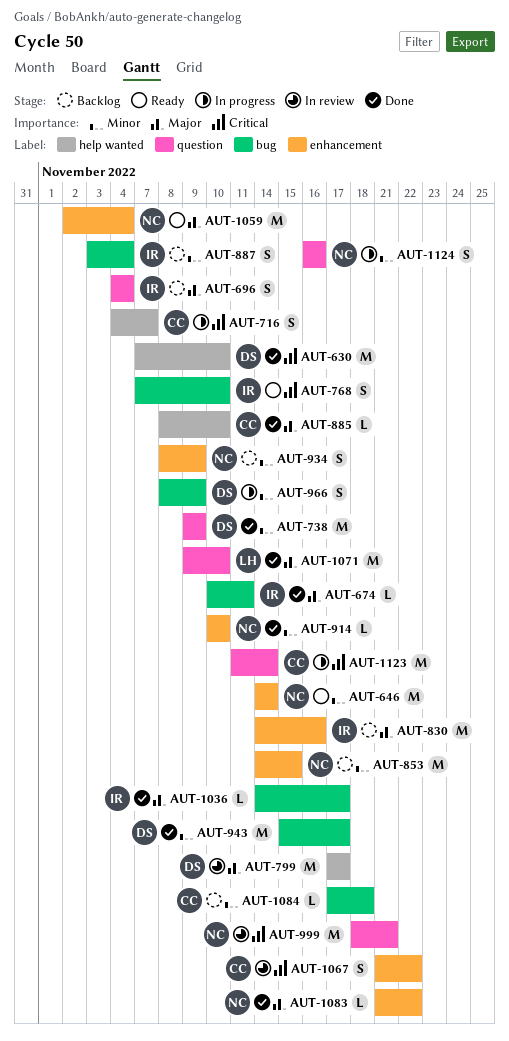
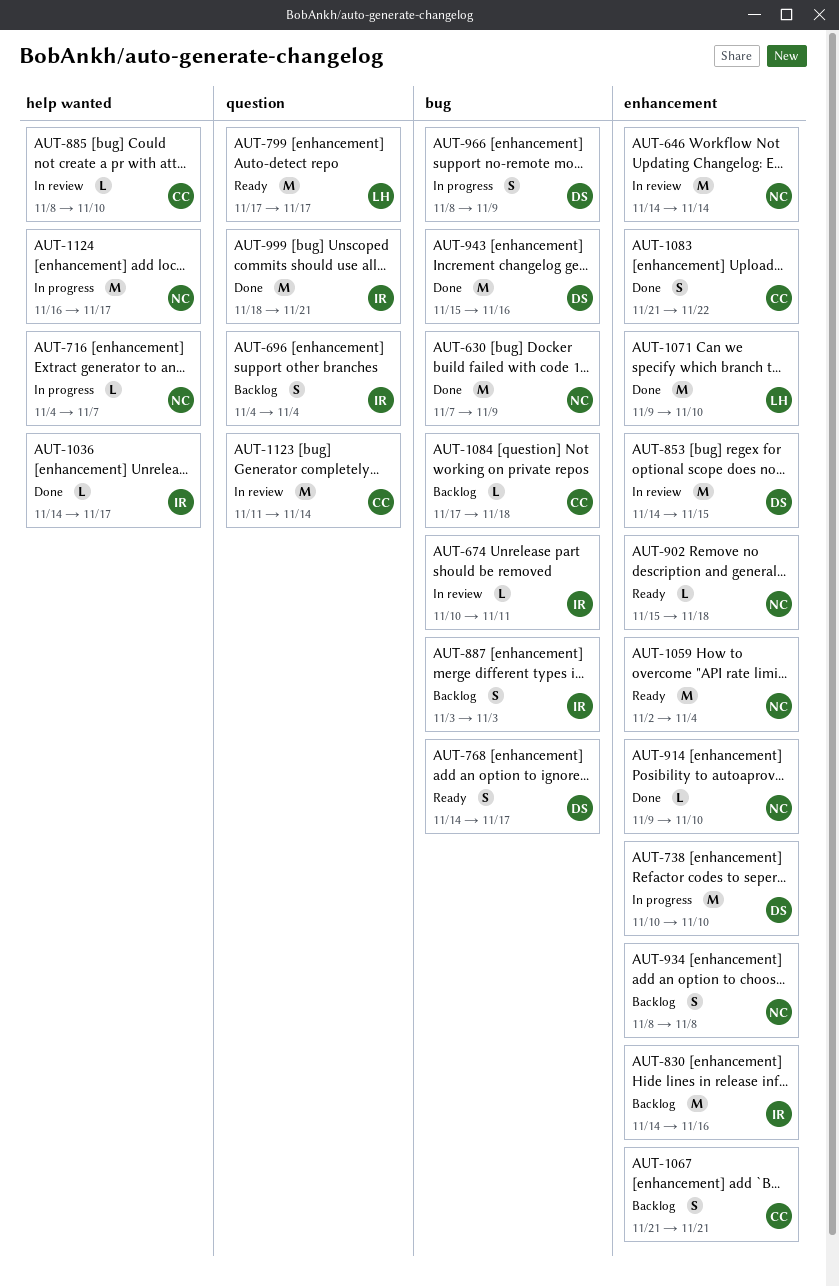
AUT-630, owner: DS -> NC
AUT-630, label: help wanted -> bug
AUT-630, due: Nov 10 -> Nov 9
AUT-646, status: Ready -> In review
AUT-674, status: Done -> In review
AUT-716, owner: CC -> NC
AUT-716, estimate: S -> L
AUT-738, status: Done -> In progress
AUT-738, label: question -> enhancement
AUT-738, start: Nov 9 -> Nov 10
AUT-738, due: Nov 9 -> Nov 10
AUT-768, owner: IR -> DS
AUT-768, start: Nov 7 -> Nov 14
AUT-768, due: Nov 10 -> Nov 17
AUT-799, status: In review -> Ready
AUT-799, owner: DS -> LH
AUT-799, label: help wanted -> question
AUT-853, status: Backlog -> In review
AUT-853, owner: NC -> DS
AUT-885, status: Done -> In review
AUT-887, due: Nov 4 -> Nov 3
AUT-902: none -> present
AUT-914, start: Nov 10 -> Nov 9
AUT-934, due: Nov 9 -> Nov 8
AUT-943, due: Nov 17 -> Nov 16
AUT-999, status: In review -> Done
AUT-999, owner: NC -> IR
AUT-1036, label: bug -> help wanted
AUT-1067, status: In review -> Backlog
AUT-1067, due: Nov 22 -> Nov 21
AUT-1071, label: question -> enhancement
AUT-1083, owner: NC -> CC
AUT-1083, estimate: L -> S
AUT-1123, status: In progress -> In review
AUT-1124, label: question -> help wanted
AUT-1124, estimate: S -> M
AUT-1124, due: Nov 16 -> Nov 17

